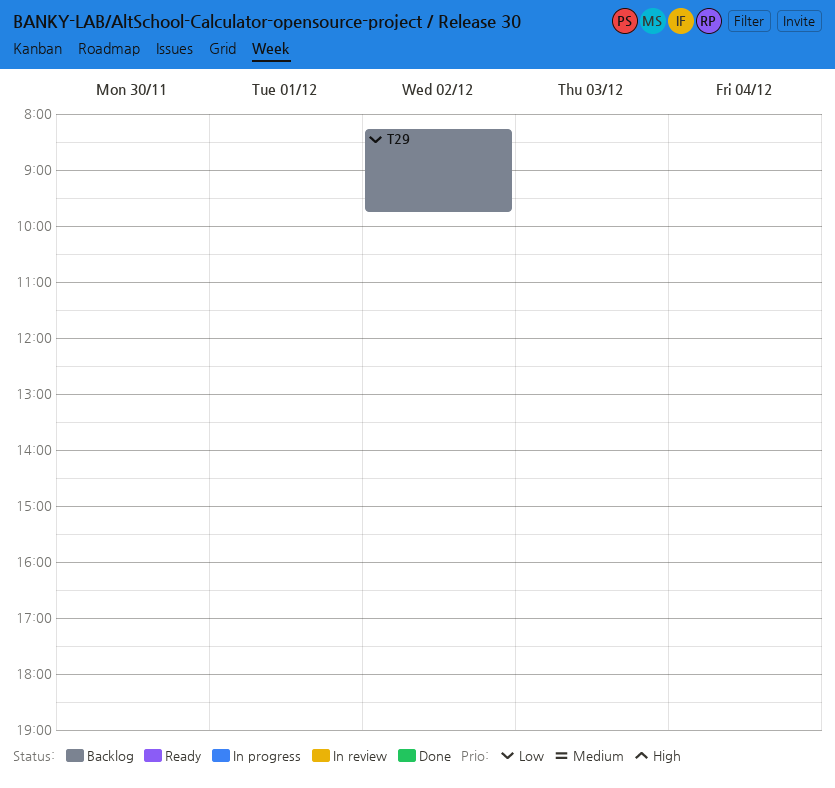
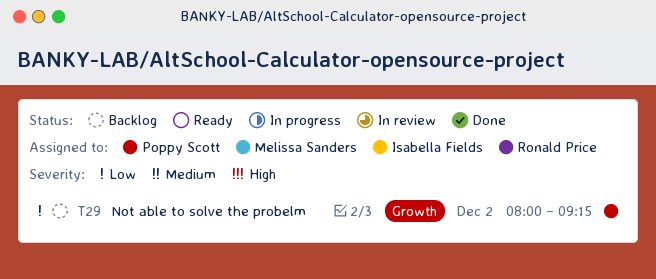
T29, begins: 08:15 -> 08:00
T29, ends: 09:45 -> 09:15

